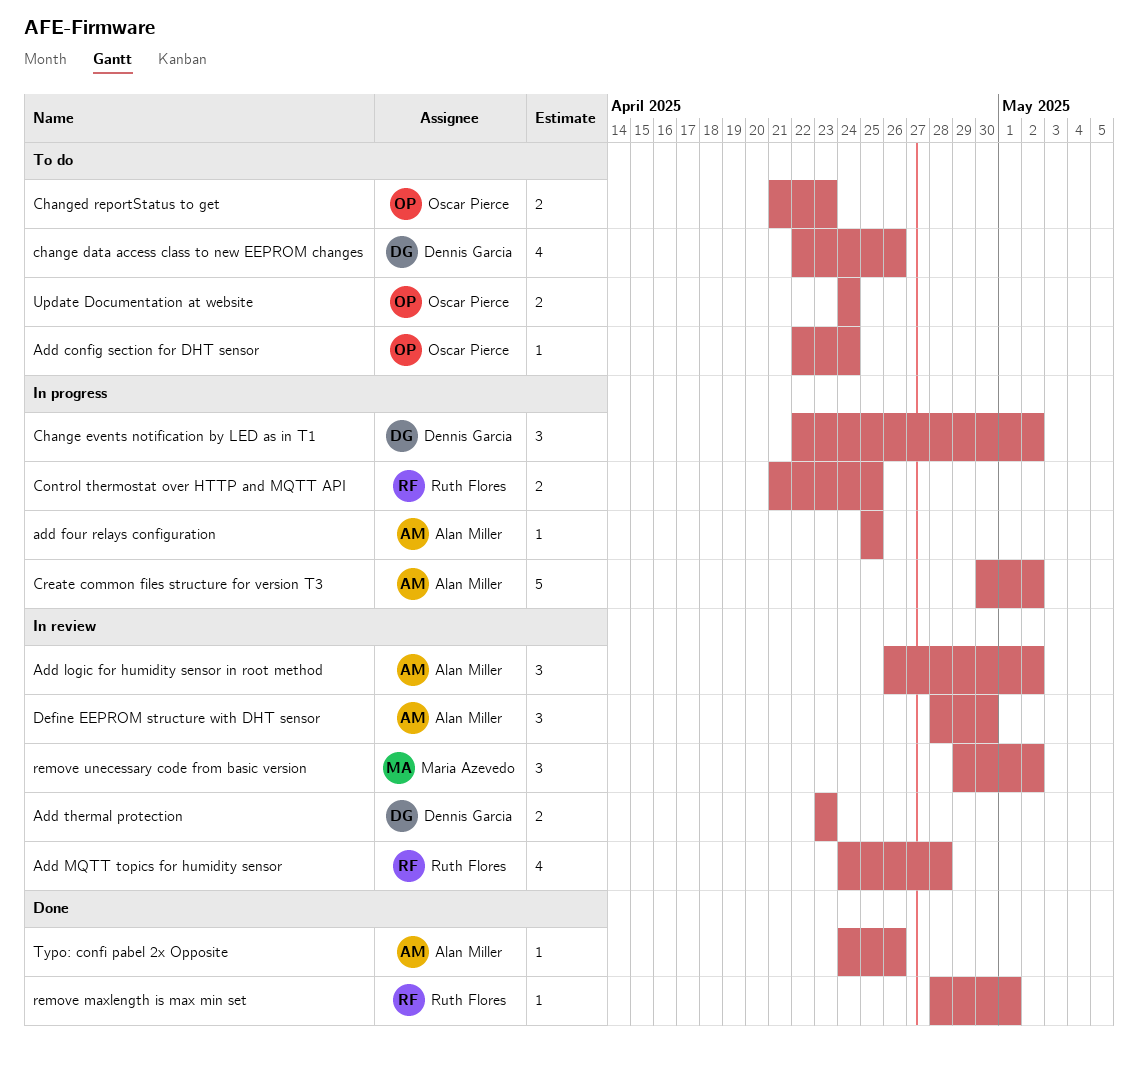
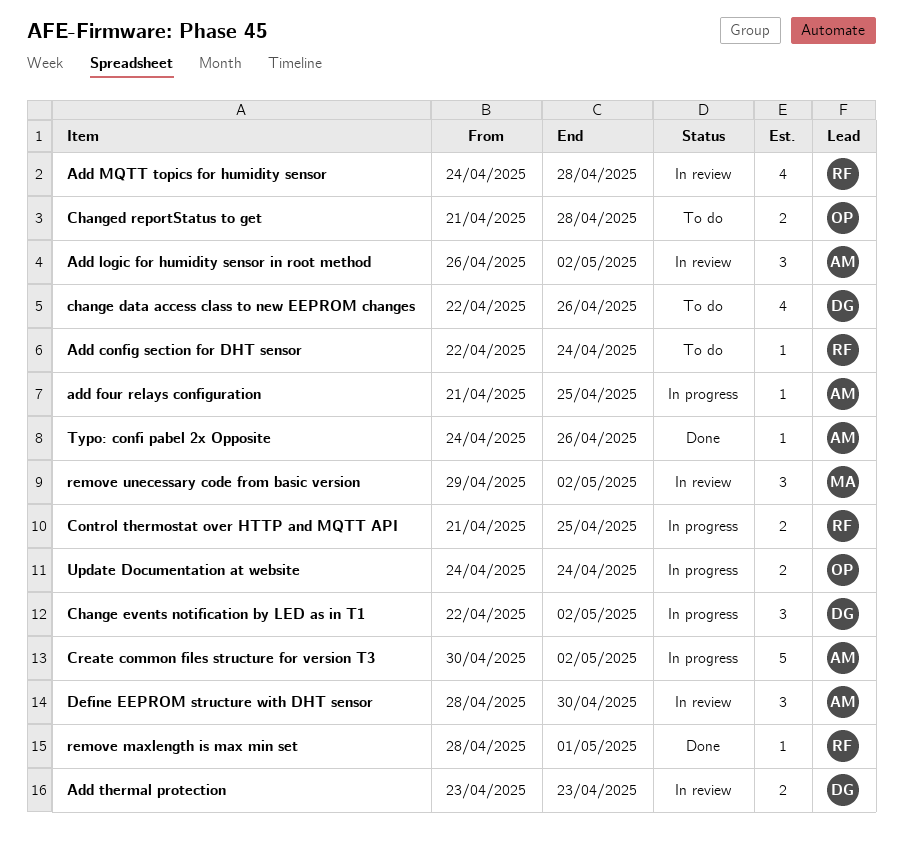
Add config section for DHT sensor, owner: Oscar Pierce -> Ruth Flores
add four relays configuration, start: Apr 25 -> Apr 21
Changed reportStatus to get, due: Apr 23 -> Apr 28
Update Documentation at website, status: To do -> In progress

